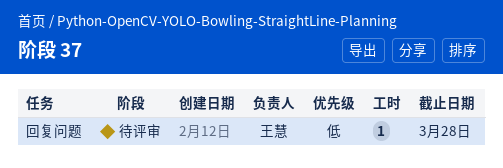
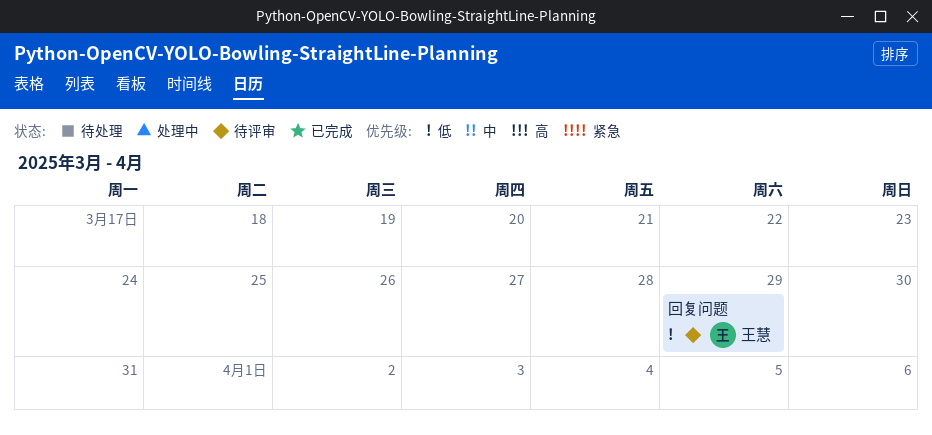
回复问题, due: Mar 28 -> Mar 29

